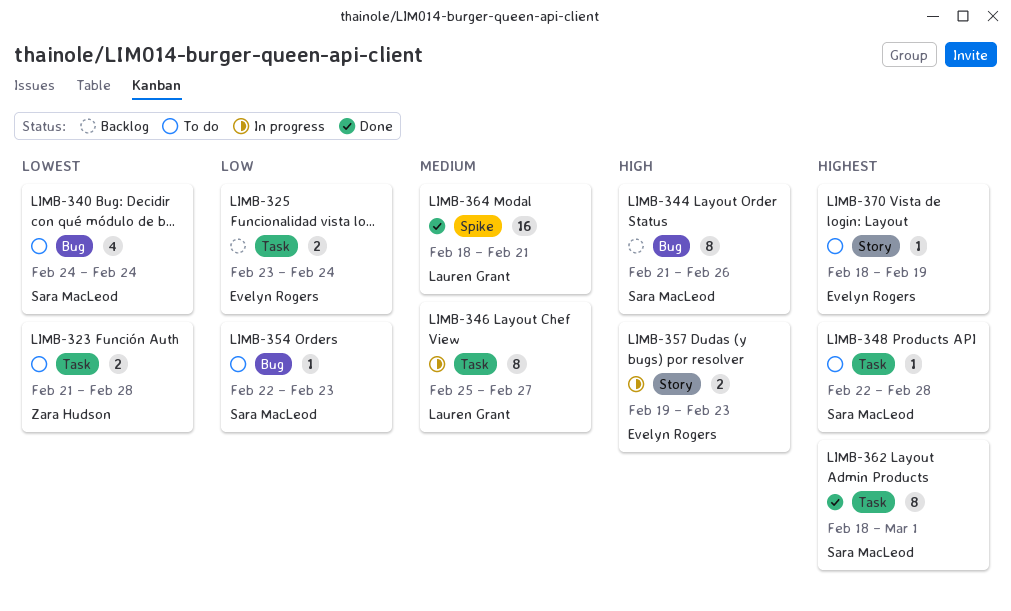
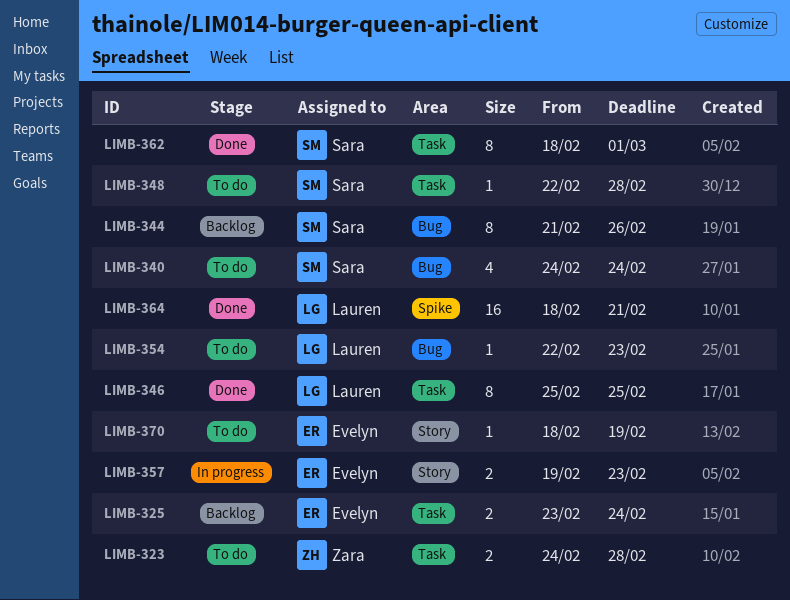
LIMB-323, start: Feb 21 -> Feb 24
LIMB-346, status: In progress -> Done
LIMB-346, due: Feb 27 -> Feb 25
LIMB-354, owner: Sara MacLeod -> Lauren Grant

